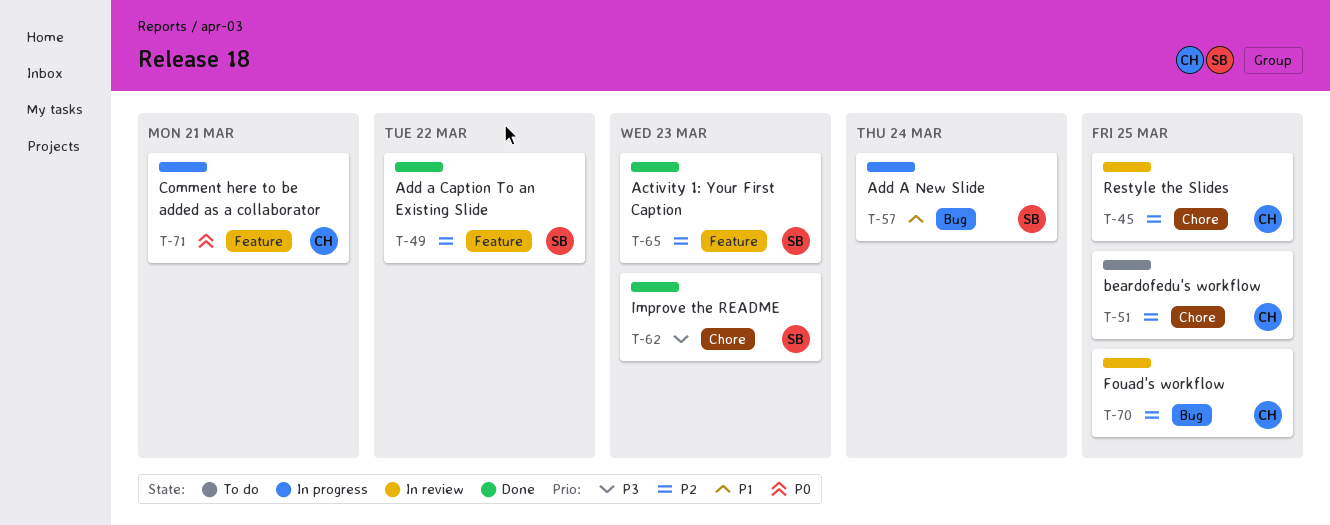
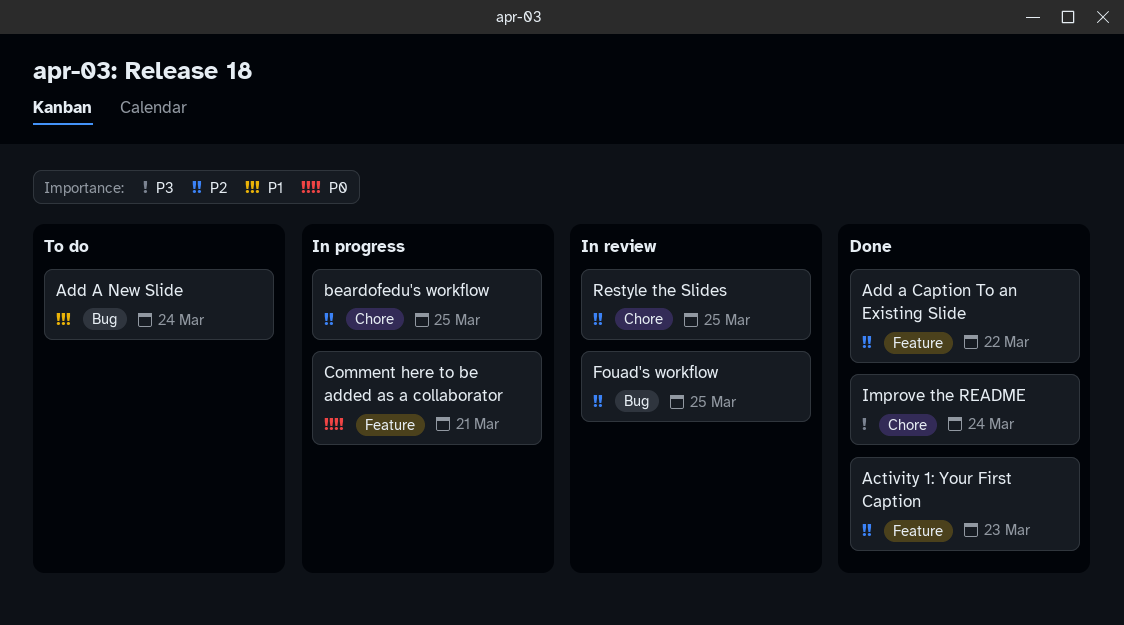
Add A New Slide, status: In progress -> To do
beardofedu's workflow, status: To do -> In progress
Improve the README, due: Mar 23 -> Mar 24

